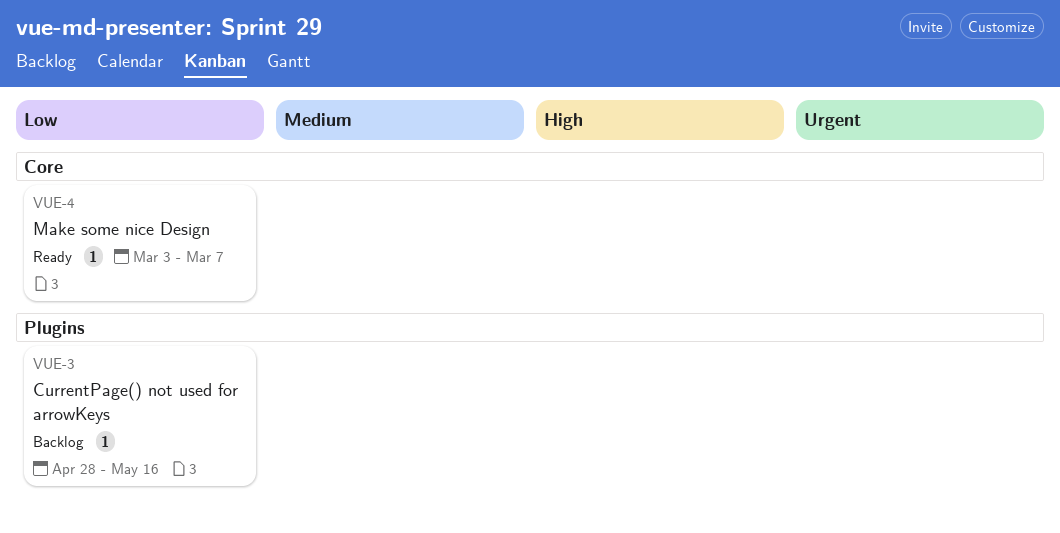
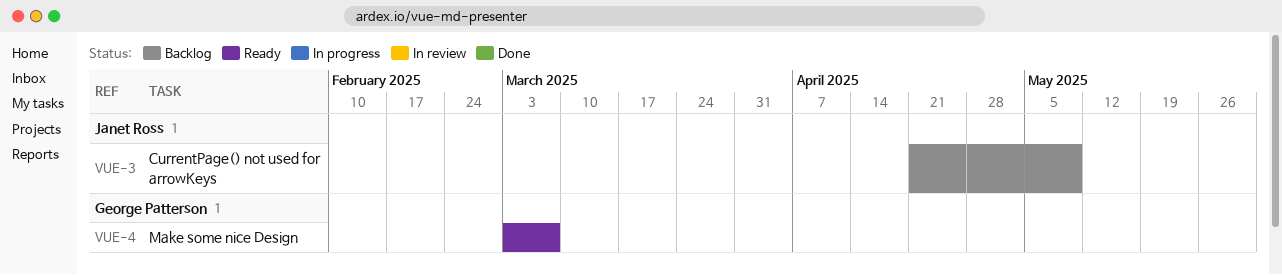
VUE-3, start: Apr 28 -> Apr 21
VUE-3, due: May 16 -> May 9

